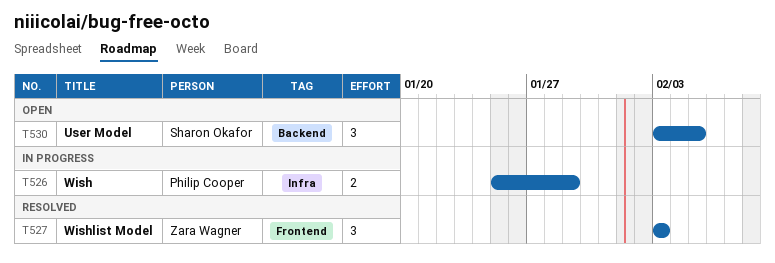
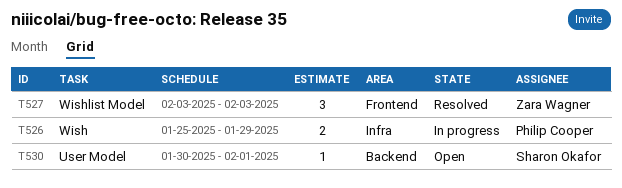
T530, estimate: 3 -> 1
T530, start: Feb 3 -> Jan 30
T530, due: Feb 5 -> Feb 1

